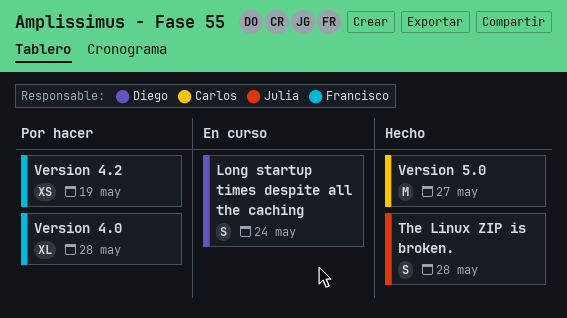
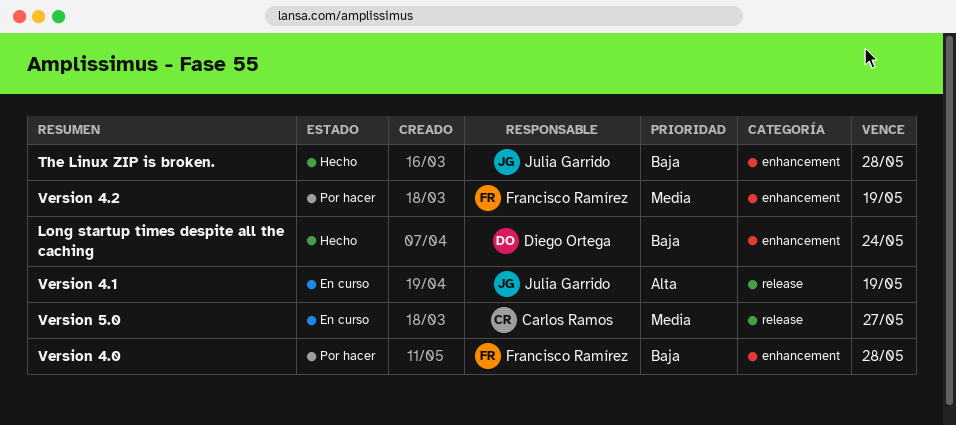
Long startup times despite all the caching, status: En curso -> Hecho
Version 4.1: none -> present
Version 5.0, status: Hecho -> En curso

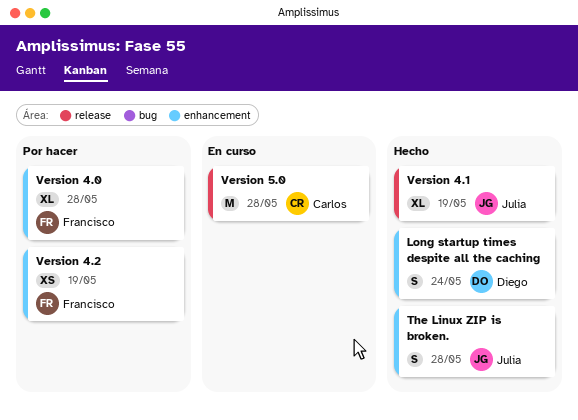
Version 4.1, status: En curso -> Hecho
Version 5.0, due: May 27 -> May 28

